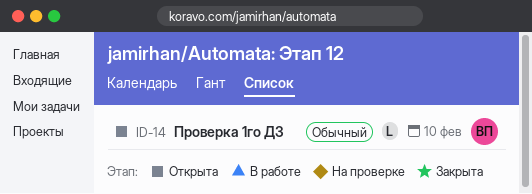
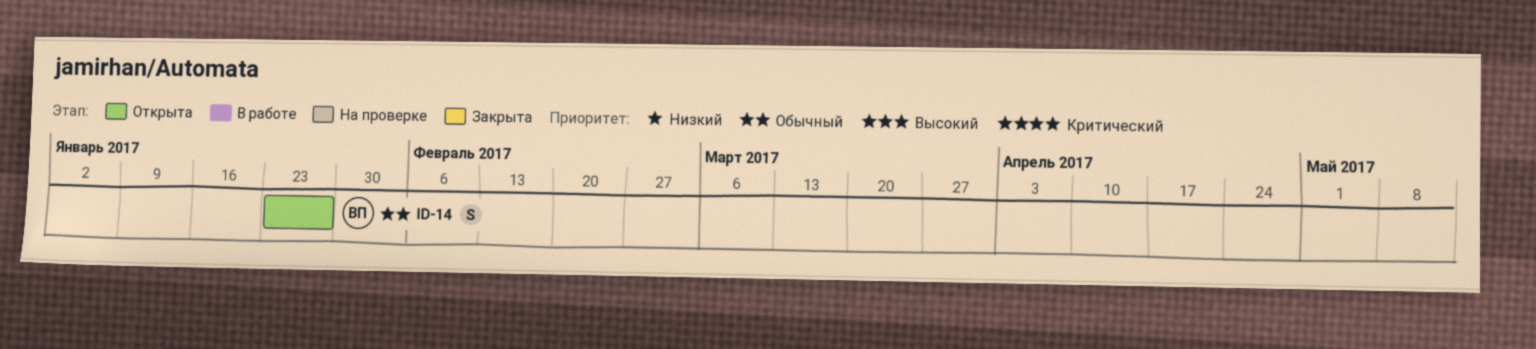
ID-14, estimate: L -> S
ID-14, due: Feb 10 -> Jan 27

